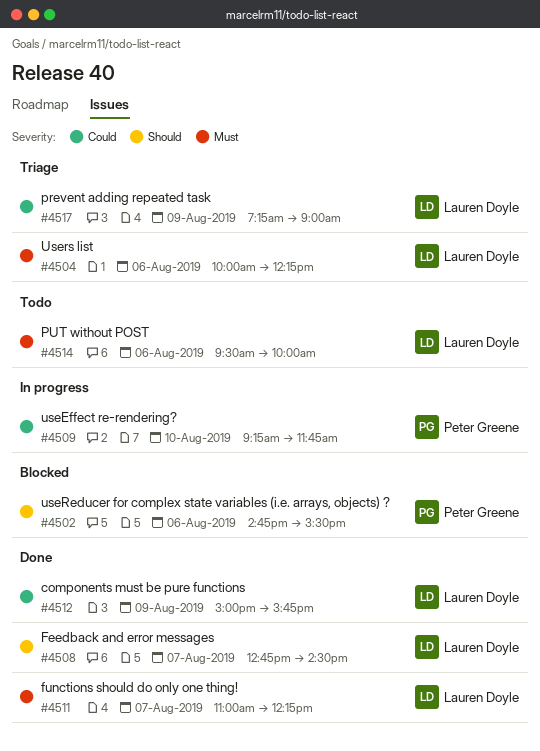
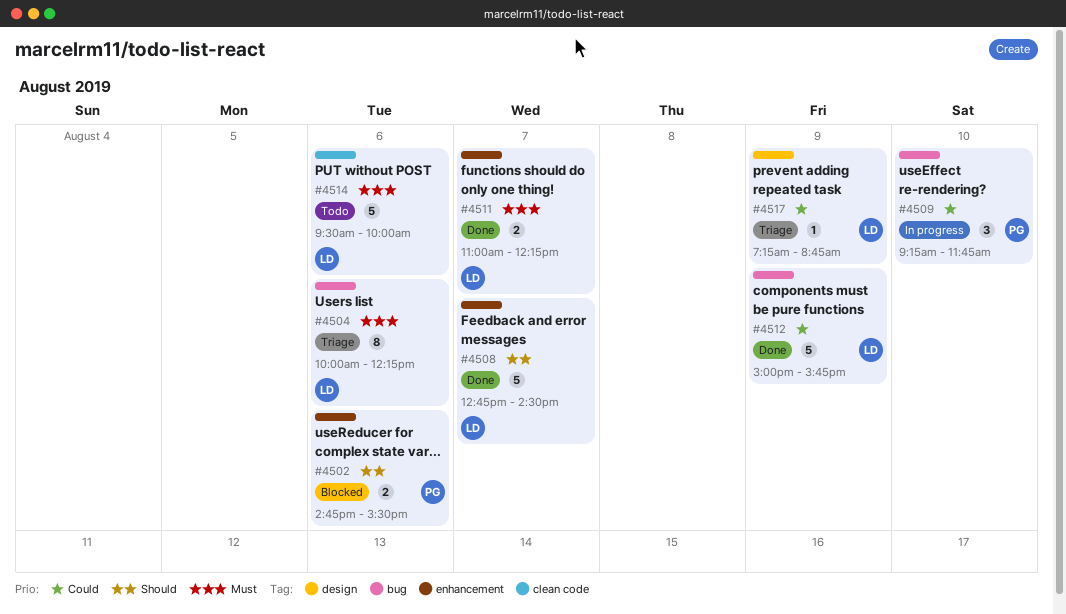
#4517, ends: 09:00 -> 08:45

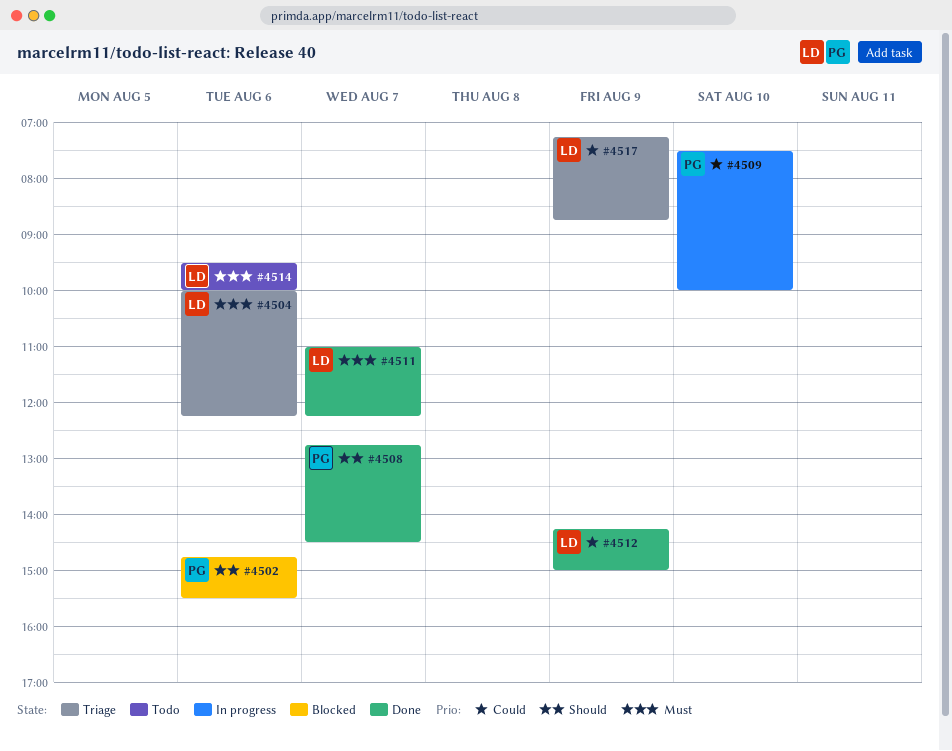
#4508, owner: LD -> PG
#4509, begins: 09:15 -> 07:30
#4509, ends: 11:45 -> 10:00
#4512, begins: 15:00 -> 14:15
#4512, ends: 15:45 -> 15:00

